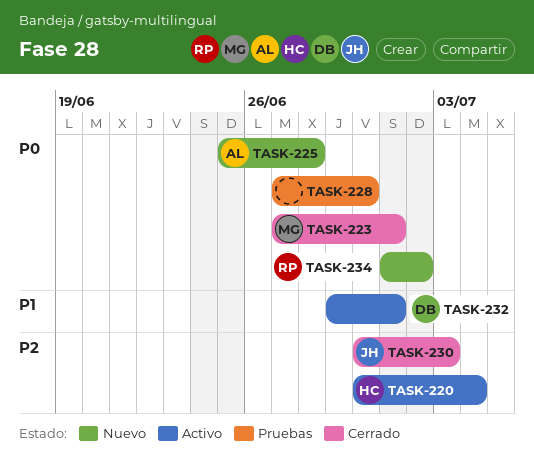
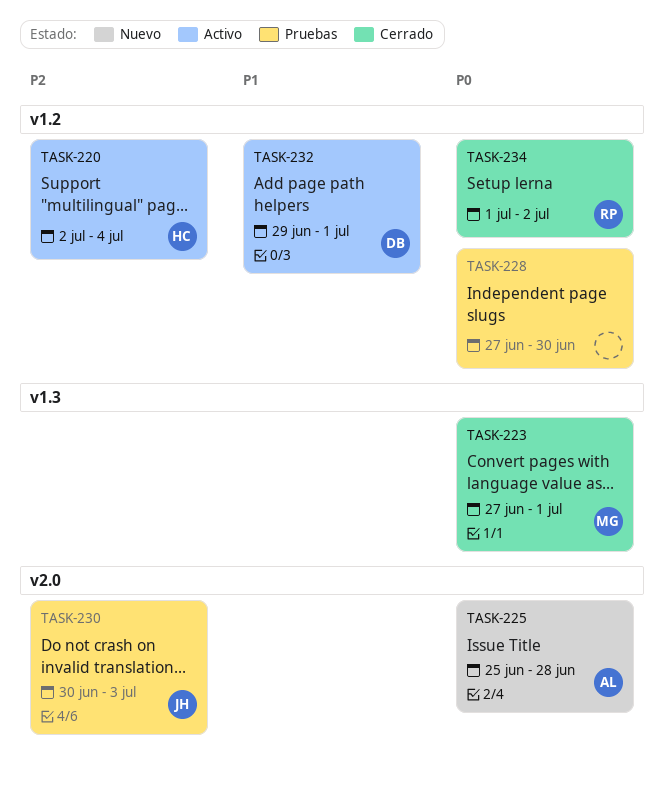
TASK-220, start: Jun 30 -> Jul 2
TASK-230, status: Cerrado -> Pruebas
TASK-234, status: Nuevo -> Cerrado

